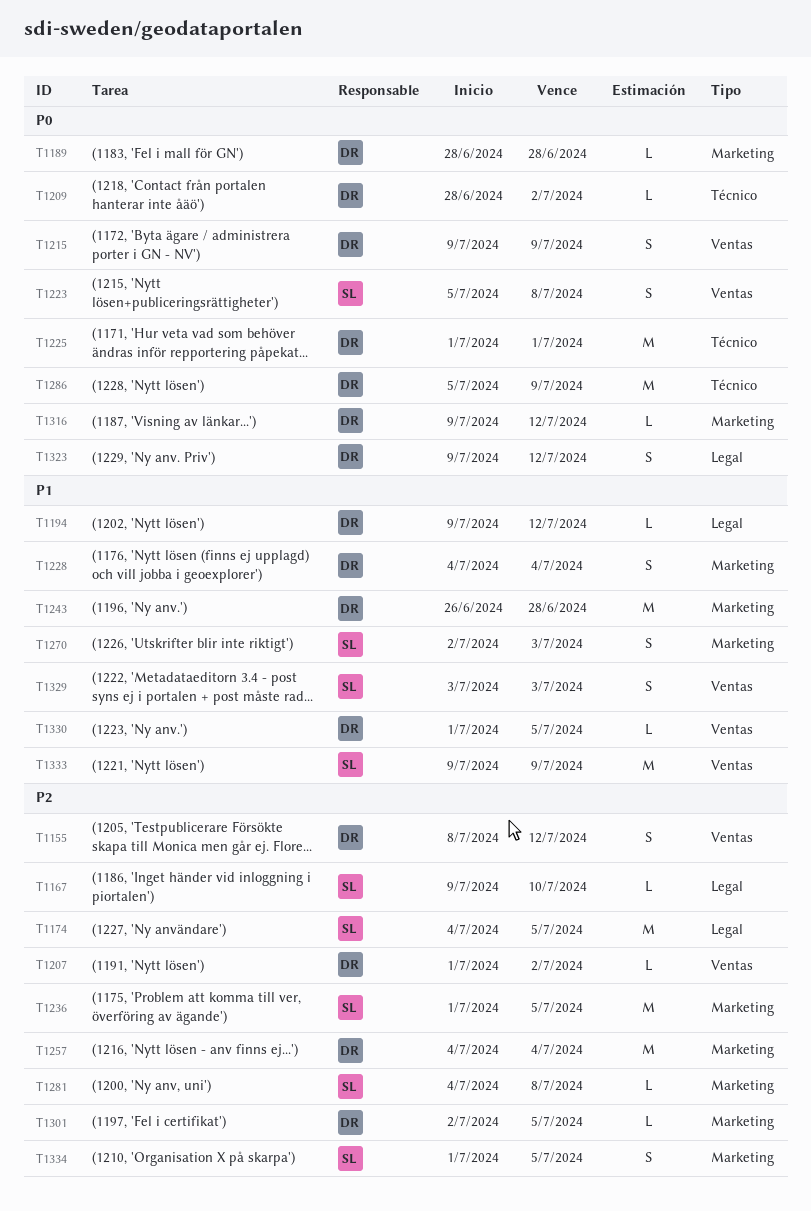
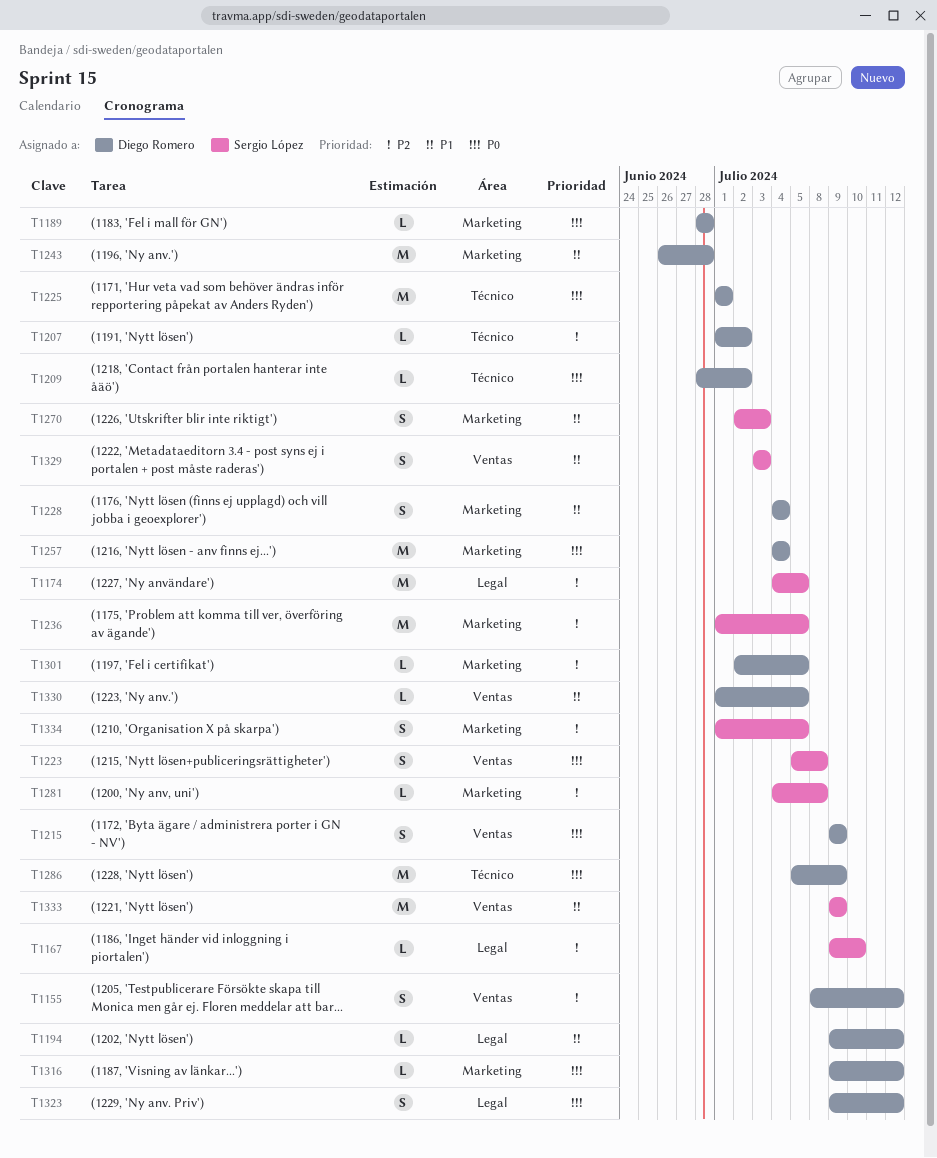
T1207, label: Ventas -> Técnico
T1257, priority: P2 -> P0

